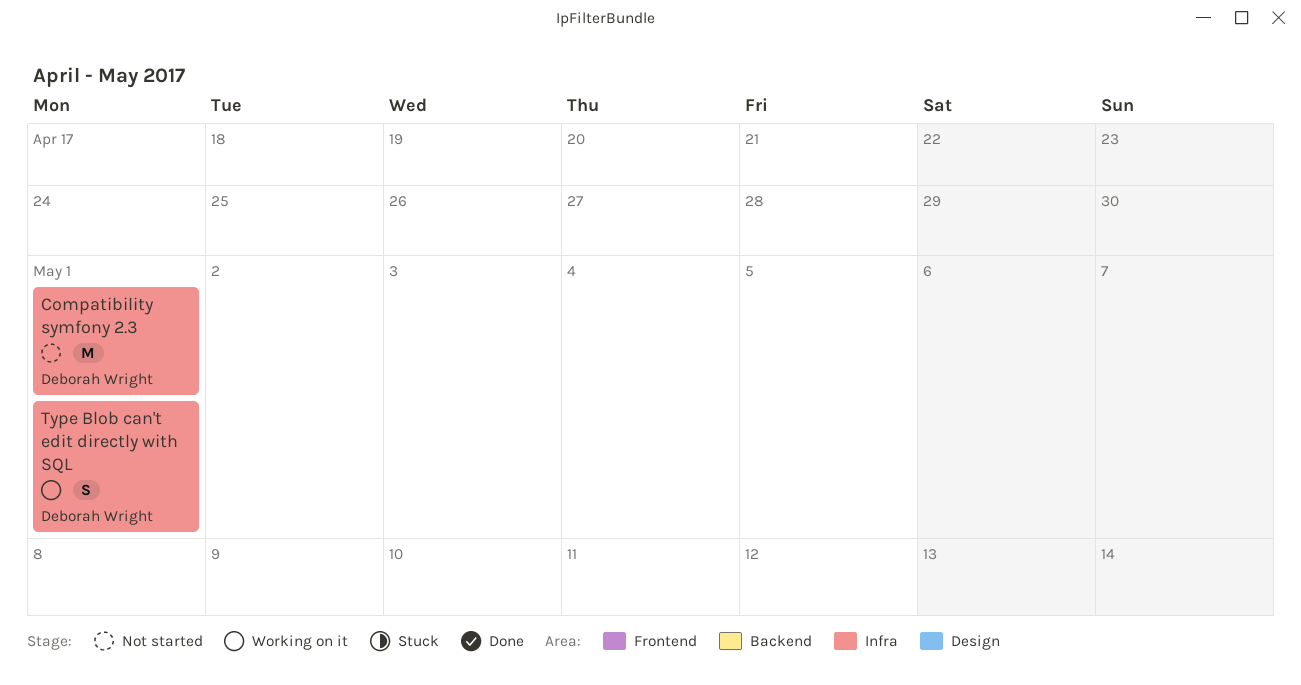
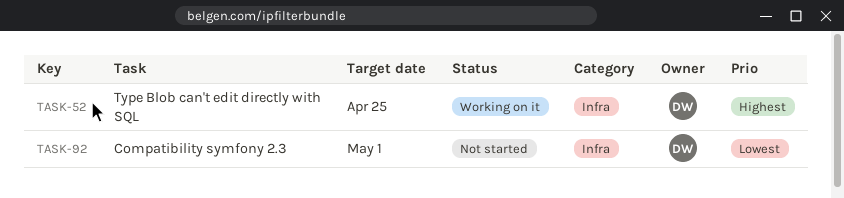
Type Blob can't edit directly with SQL, due: May 1 -> Apr 25

